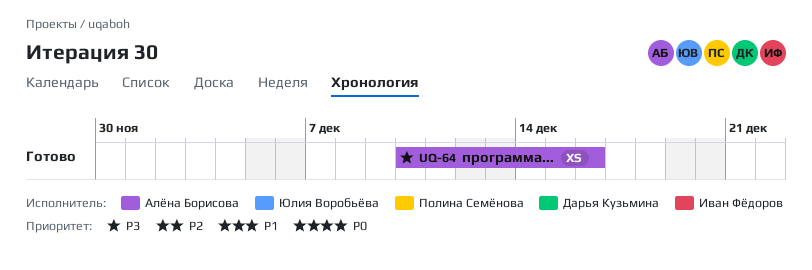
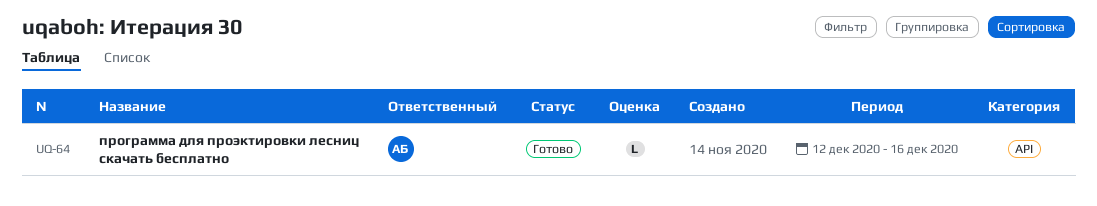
UQ-64, estimate: XS -> L
UQ-64, start: Dec 10 -> Dec 12

